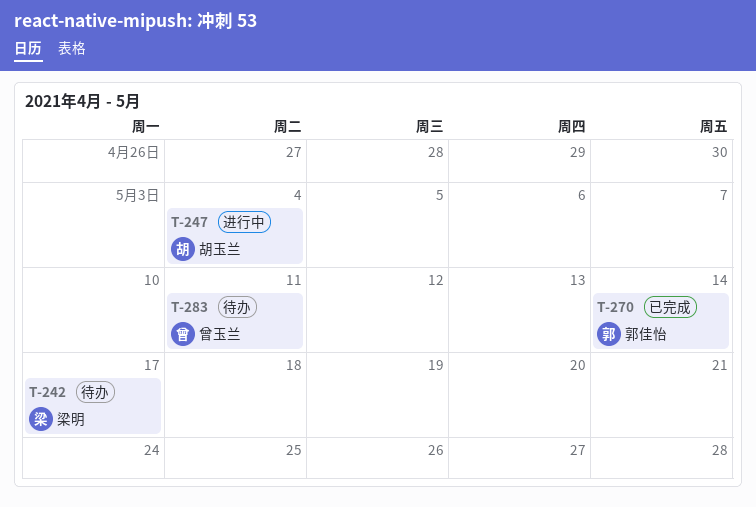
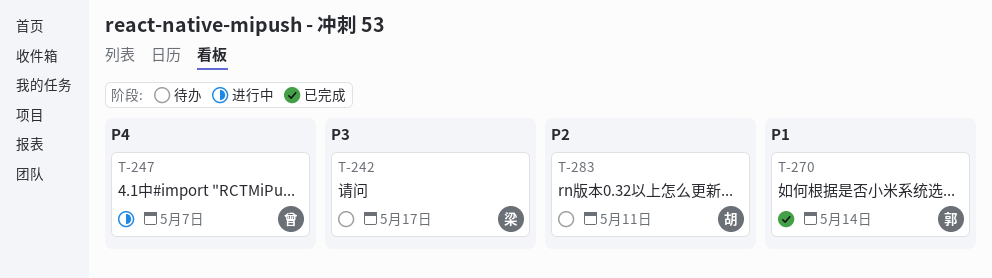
T-247, owner: 胡玉兰 -> 曾玉兰
T-247, due: May 4 -> May 7
T-283, owner: 曾玉兰 -> 胡玉兰

